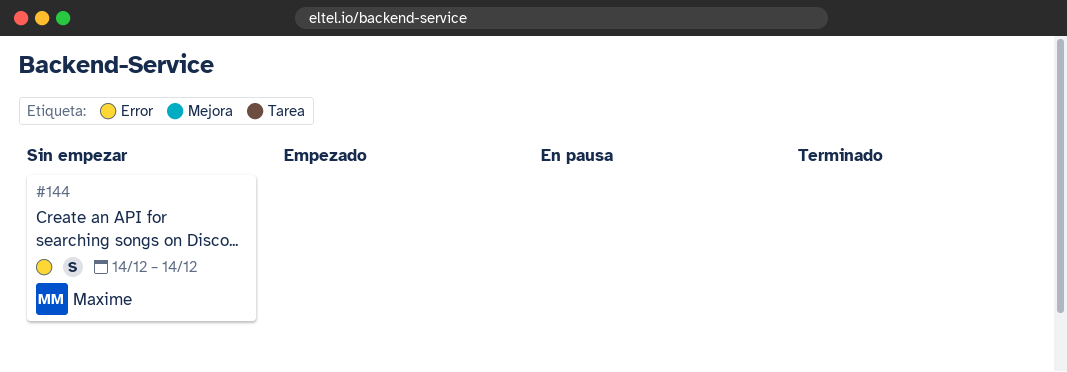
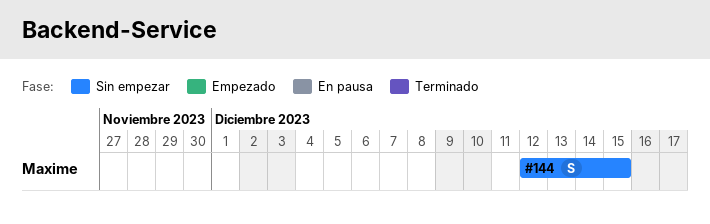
#144, start: Dec 14 -> Dec 12
#144, due: Dec 14 -> Dec 15

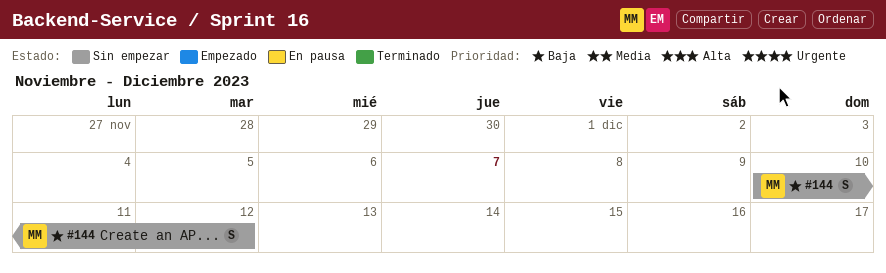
#144, start: Dec 12 -> Dec 10
#144, due: Dec 15 -> Dec 12

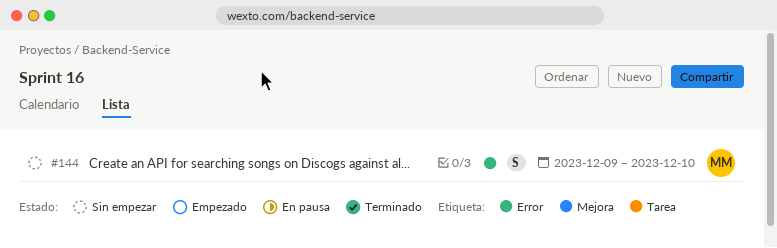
#144, start: Dec 10 -> Dec 9
#144, due: Dec 12 -> Dec 10

